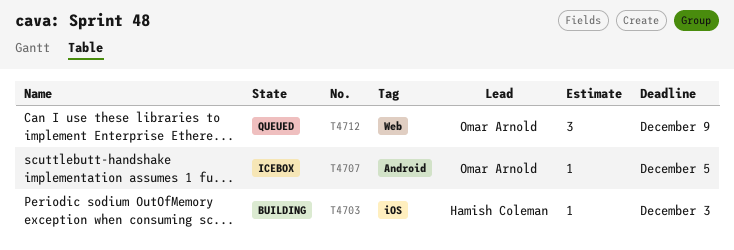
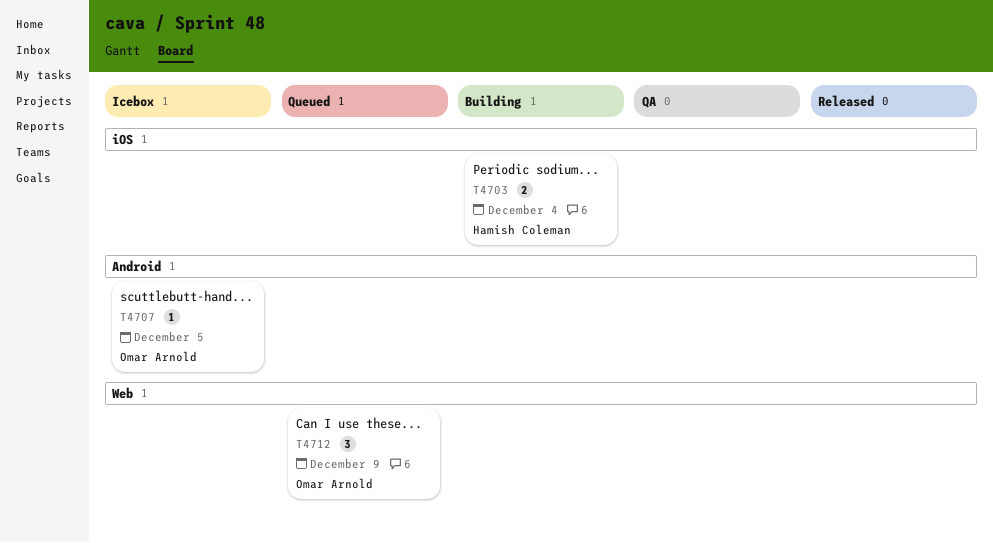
T4703, estimate: 1 -> 2
T4703, due: Dec 3 -> Dec 4

